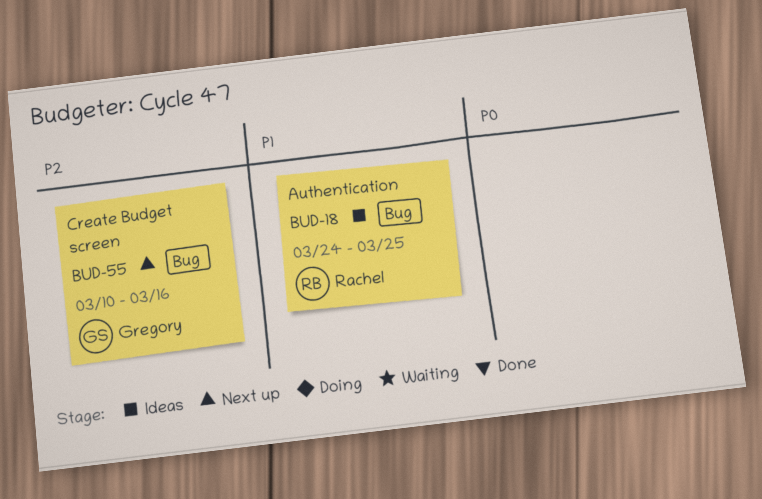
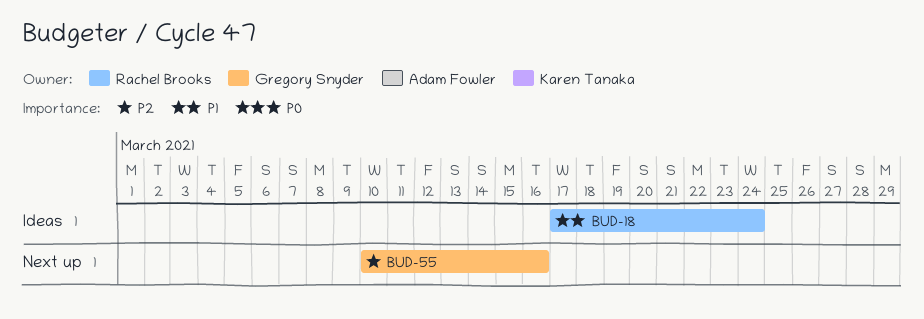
BUD-18, start: Mar 24 -> Mar 17
BUD-18, due: Mar 25 -> Mar 24

